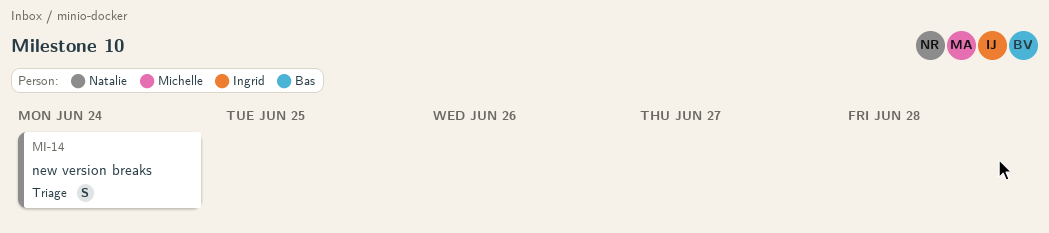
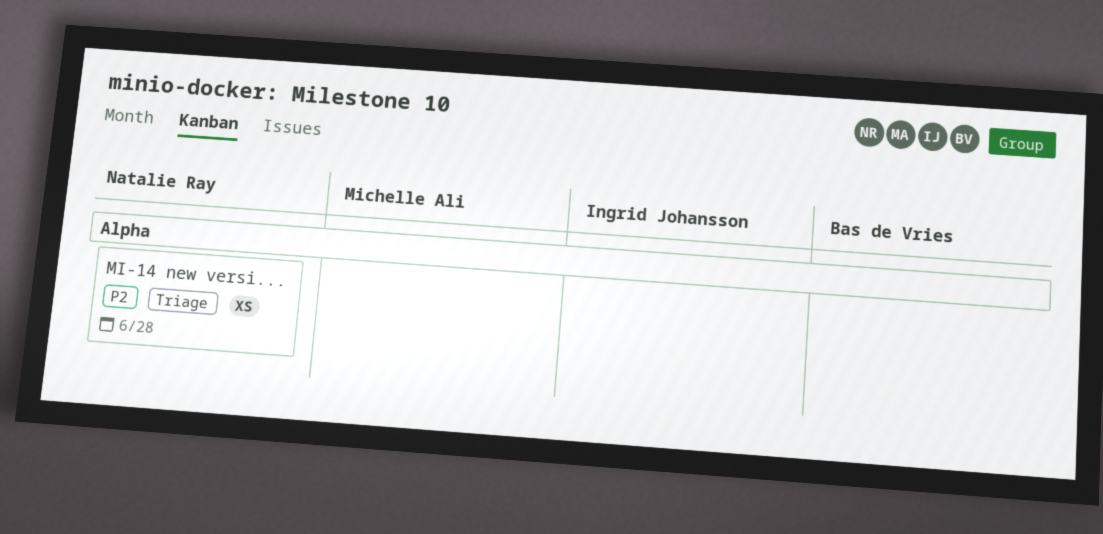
MI-14, estimate: S -> XS
MI-14, due: Jun 24 -> Jun 28

